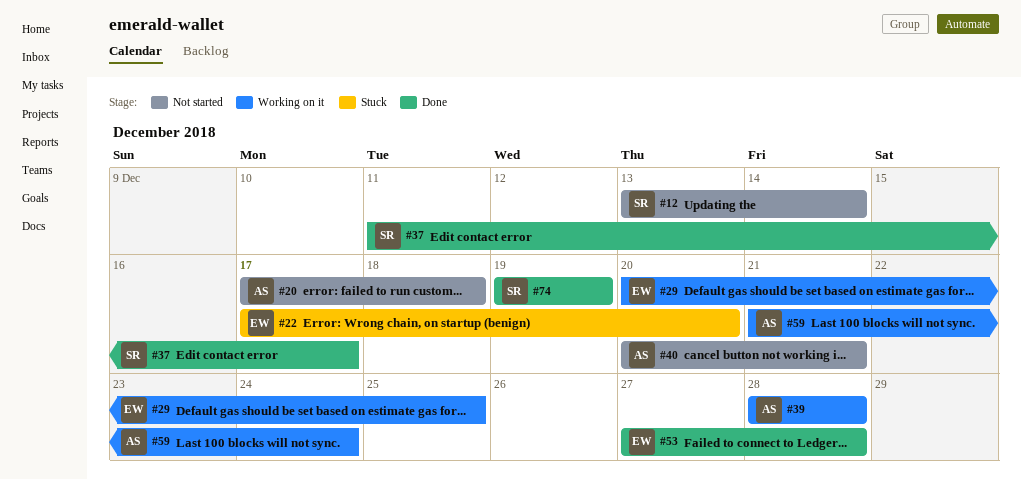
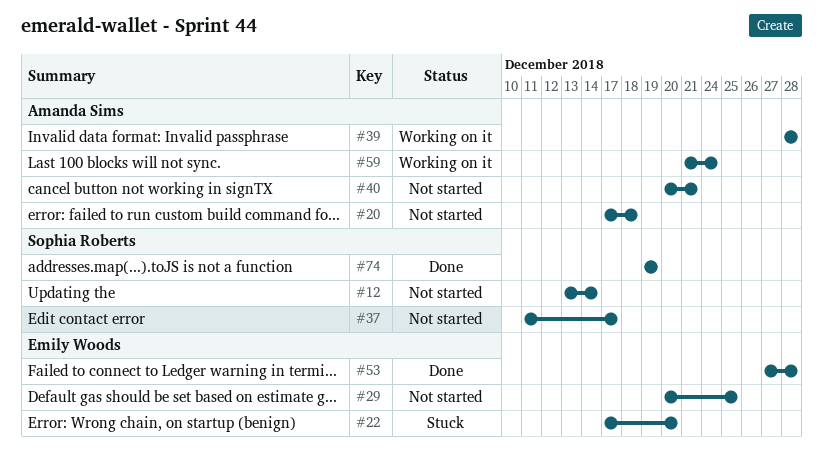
#29, status: Working on it -> Not started
#37, status: Done -> Not started

